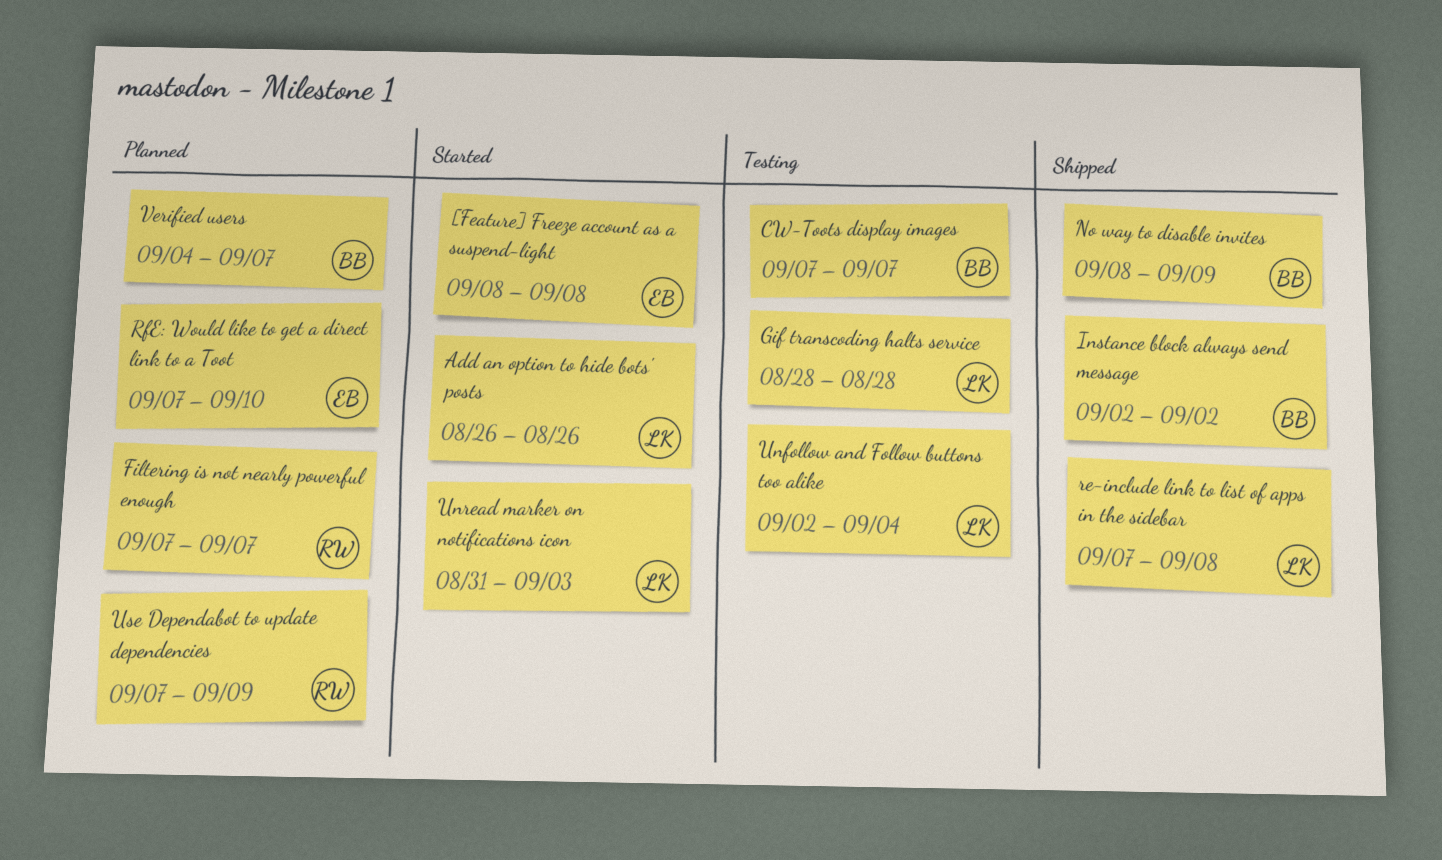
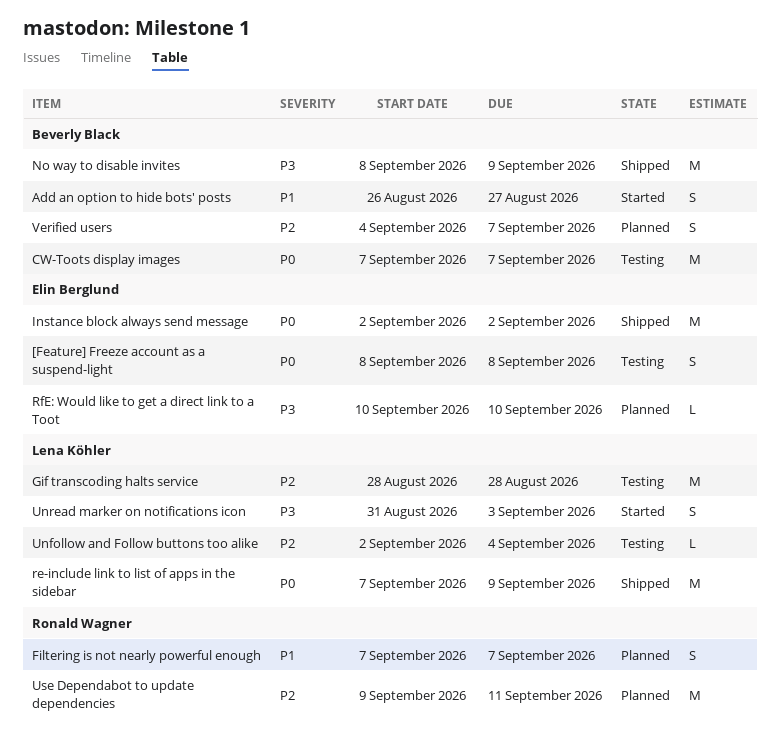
[Feature] Freeze account as a suspend-light, status: Started -> Testing
Add an option to hide bots' posts, owner: Lena Köhler -> Beverly Black
Add an option to hide bots' posts, due: Aug 26 -> Aug 27
Instance block always send message, owner: Beverly Black -> Elin Berglund
re-include link to list of apps in the sidebar, due: Sep 8 -> Sep 9
RfE: Would like to get a direct link to a Toot, start: Sep 7 -> Sep 10
Use Dependabot to update dependencies, start: Sep 7 -> Sep 9
Use Dependabot to update dependencies, due: Sep 9 -> Sep 11

